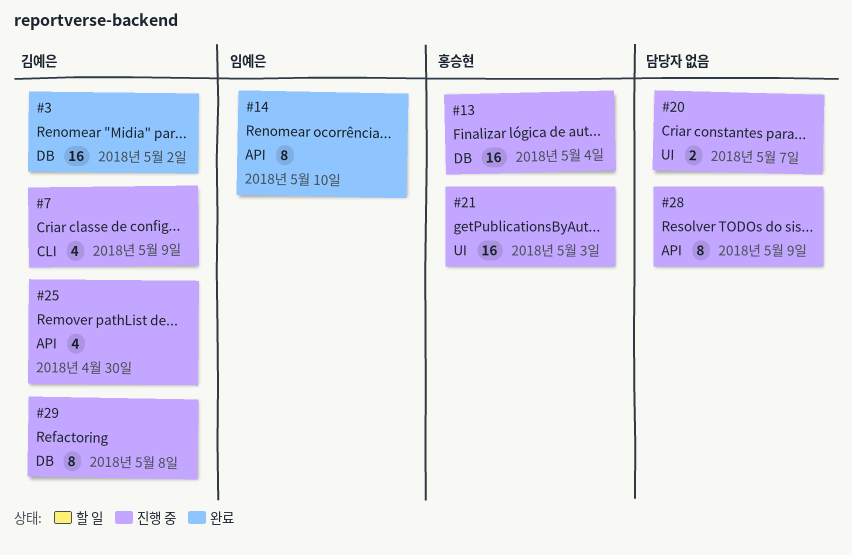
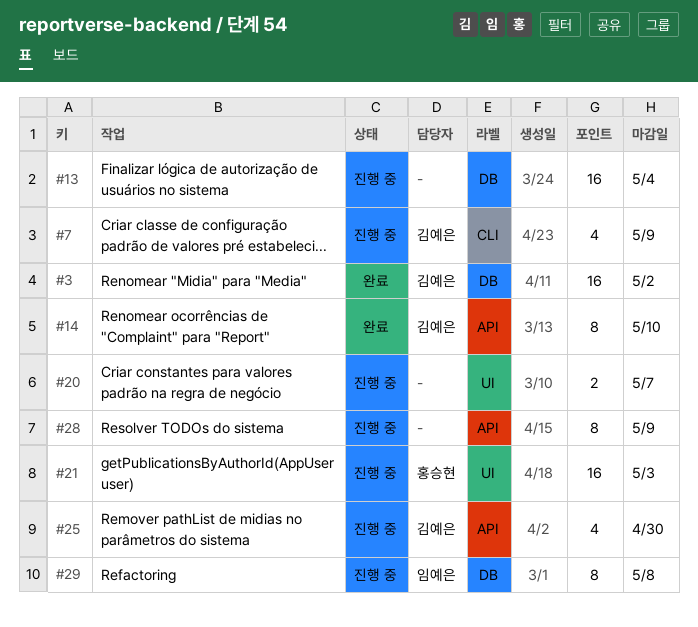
#13, owner: 홍승현 -> none
#14, owner: 임예은 -> 김예은
#29, owner: 김예은 -> 임예은

